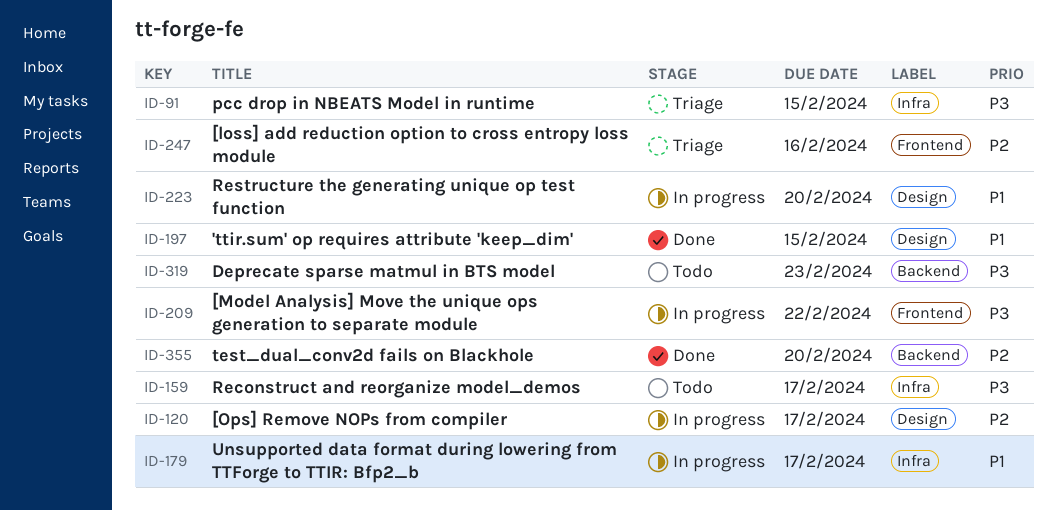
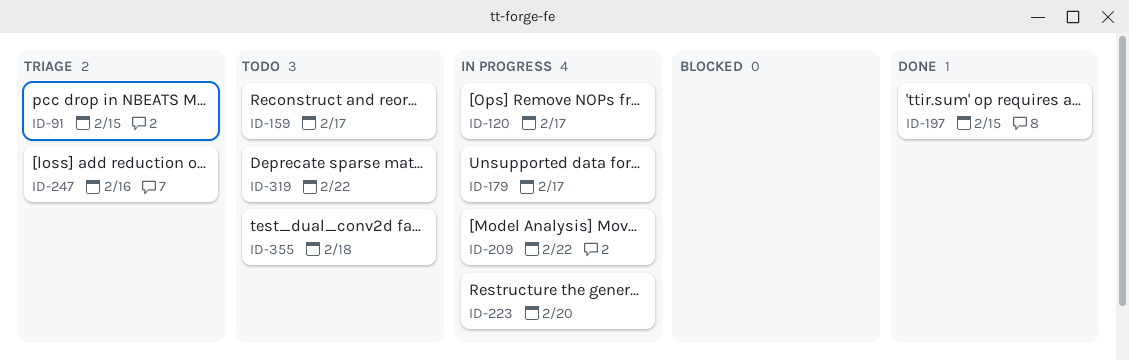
ID-319, due: Feb 23 -> Feb 22
ID-355, status: Done -> Todo
ID-355, due: Feb 20 -> Feb 18

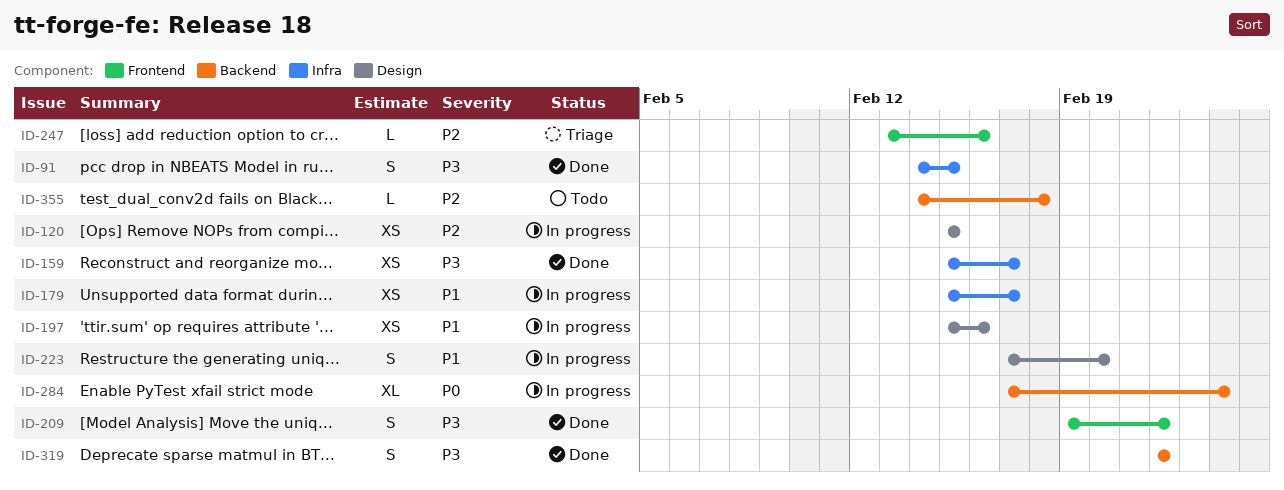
ID-91, status: Triage -> Done
ID-120, due: Feb 17 -> Feb 15
ID-159, status: Todo -> Done
ID-197, status: Done -> In progress
ID-197, due: Feb 15 -> Feb 16
ID-209, status: In progress -> Done
ID-284: none -> present
ID-319, status: Todo -> Done

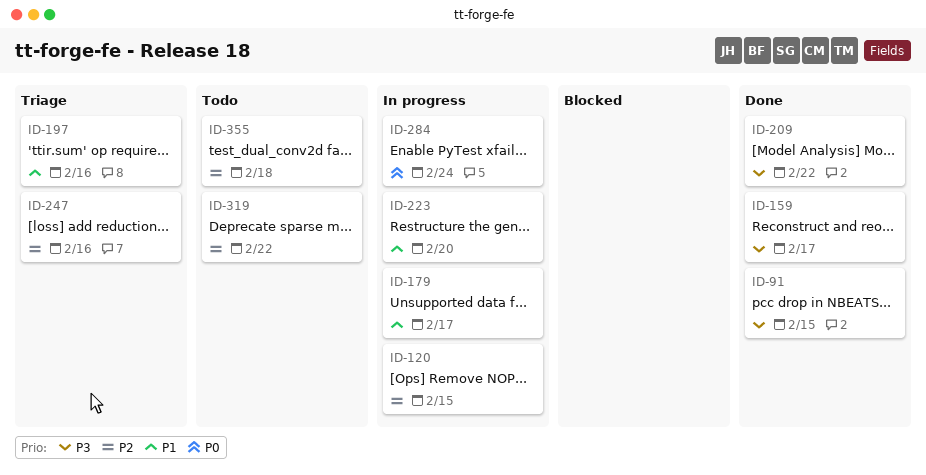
ID-197, status: In progress -> Triage
ID-319, status: Done -> Todo
ID-319, priority: P3 -> P2

